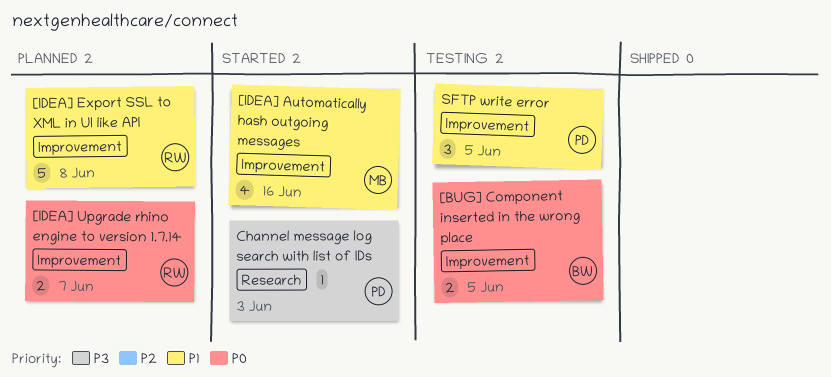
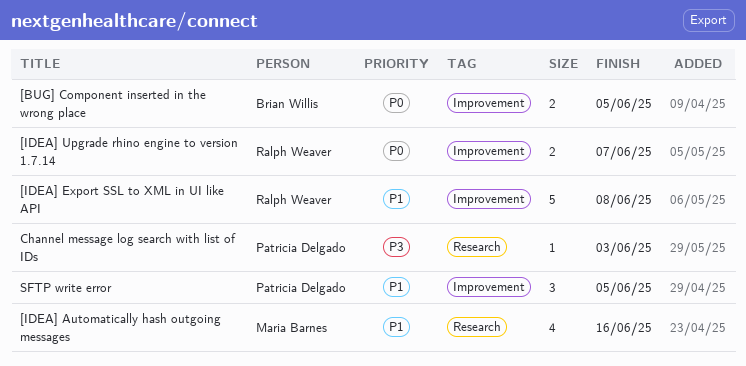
[IDEA] Automatically hash outgoing messages, label: Improvement -> Research

